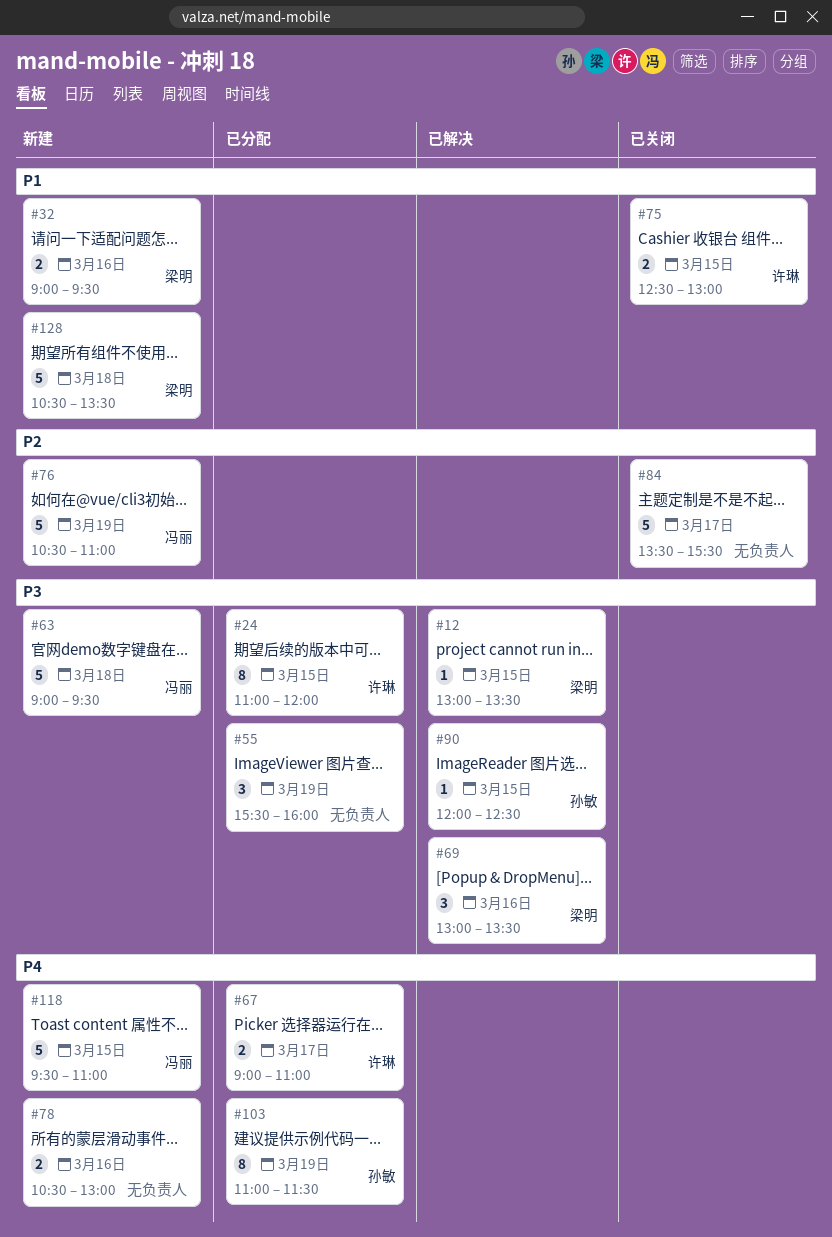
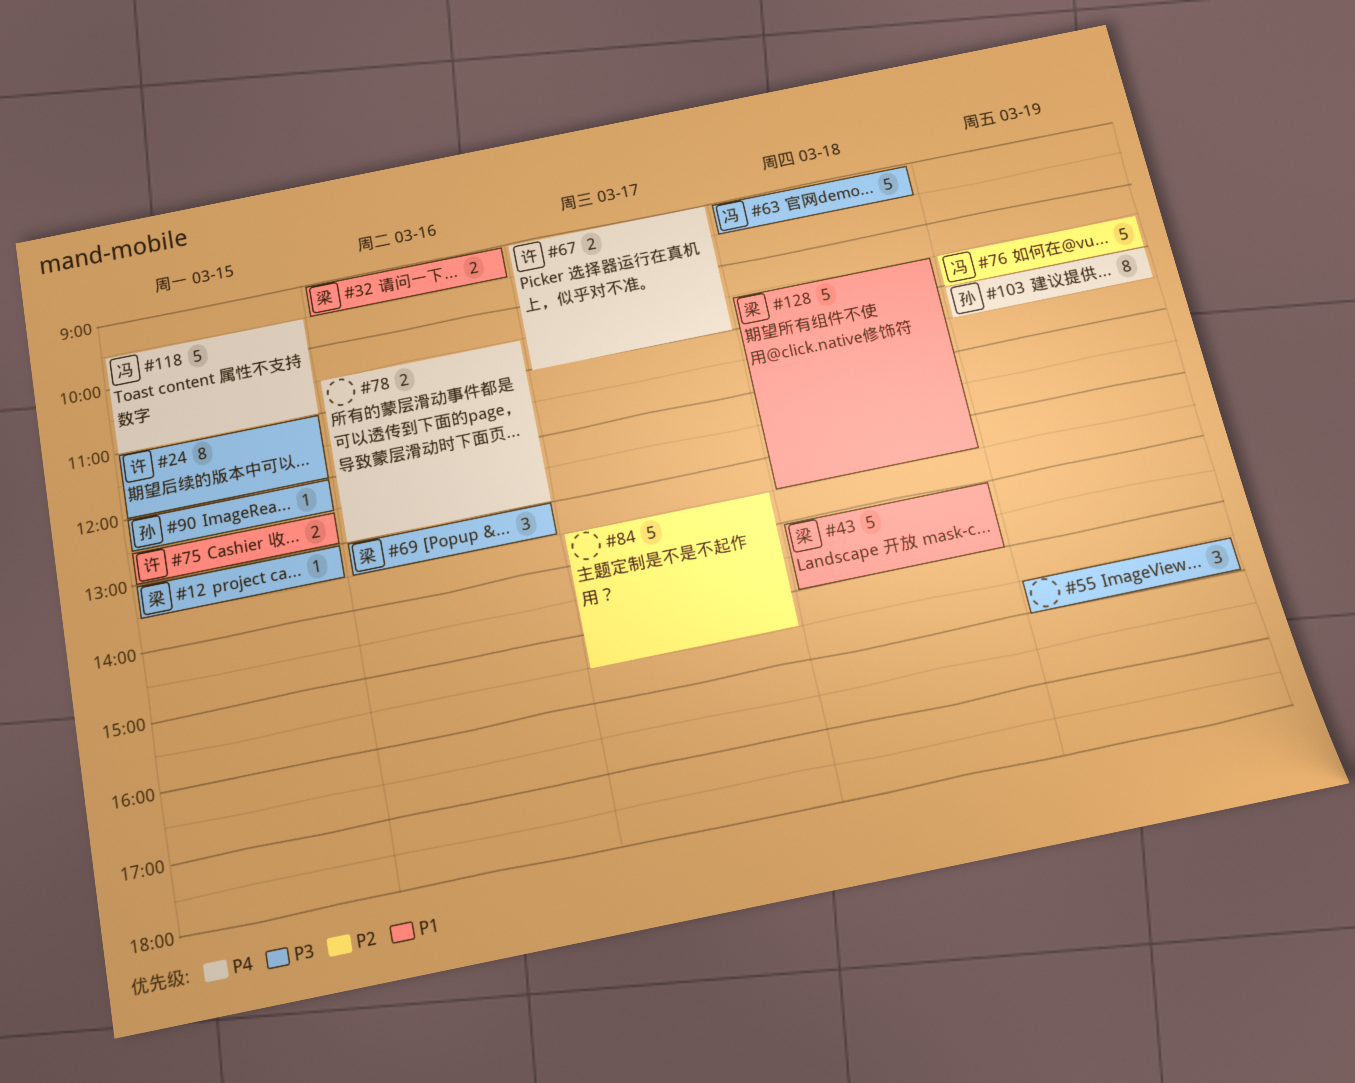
#43: none -> present

